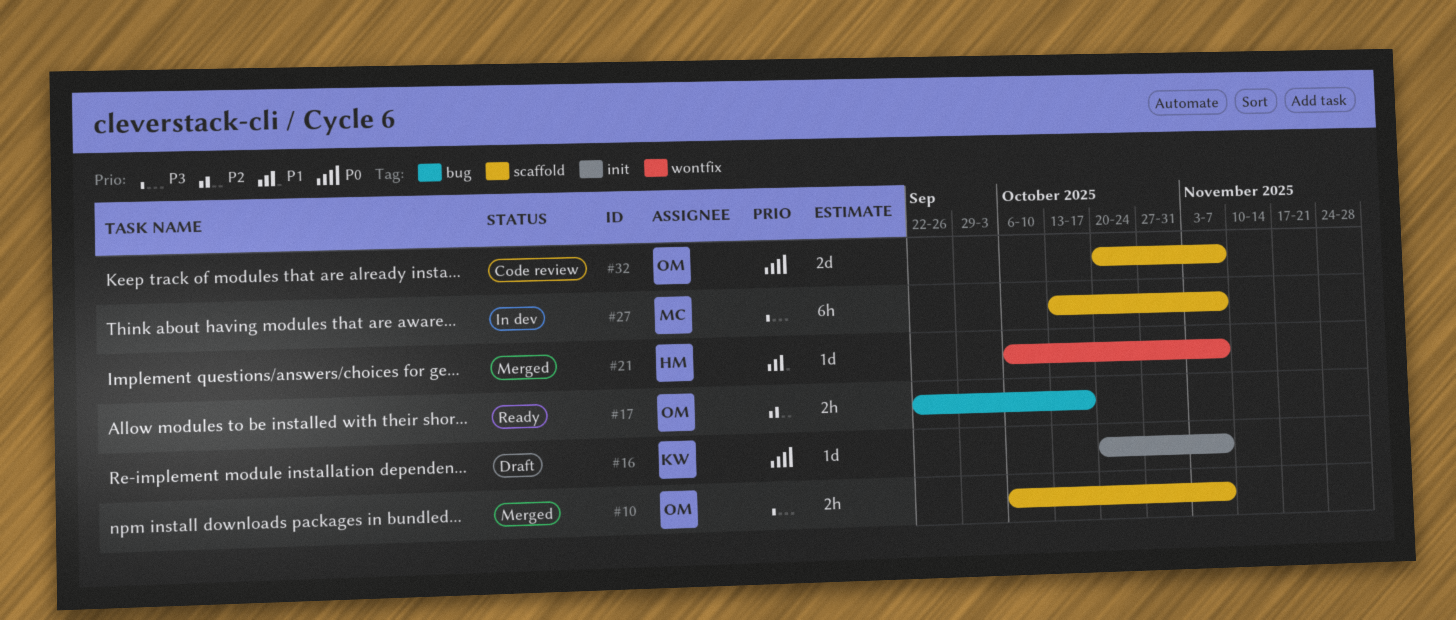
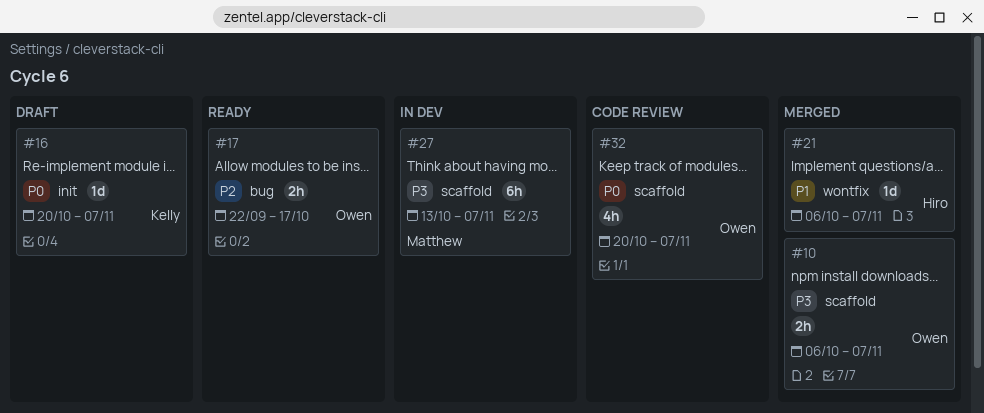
#32, estimate: 2d -> 4h

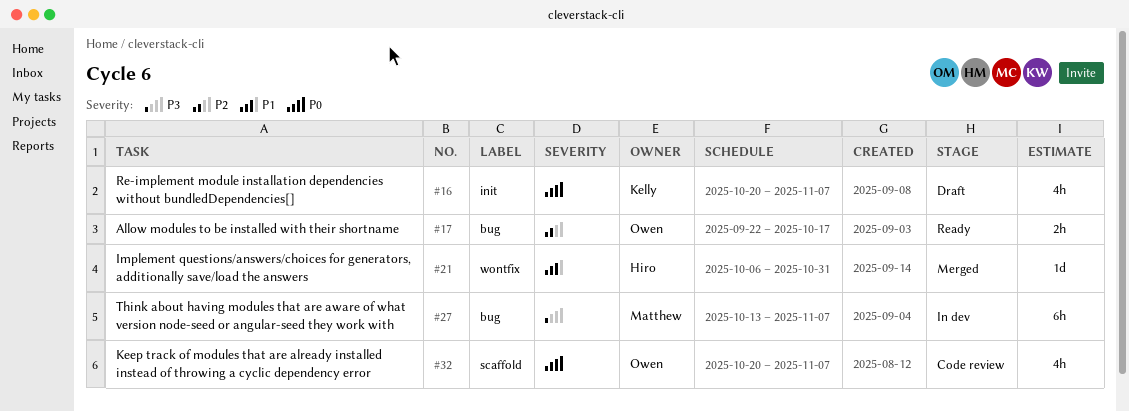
#10: present -> none
#16, estimate: 1d -> 4h
#21, due: Nov 7 -> Oct 31
#27, label: scaffold -> bug

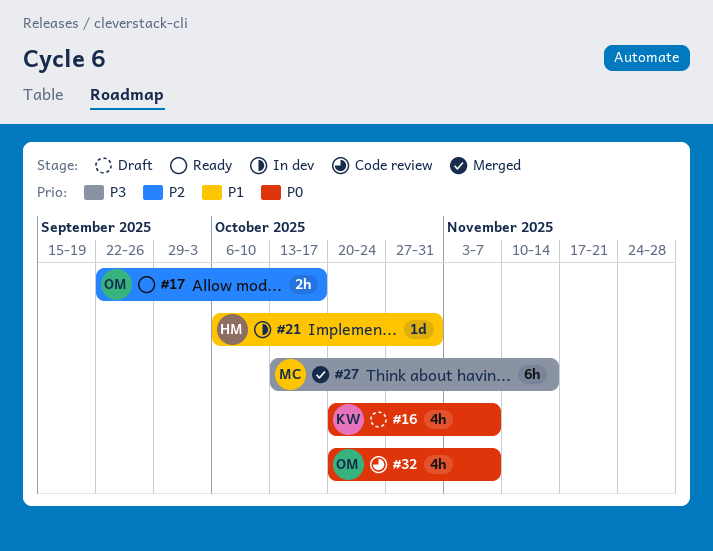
#21, status: Merged -> In dev
#27, status: In dev -> Merged
#27, due: Nov 7 -> Nov 14

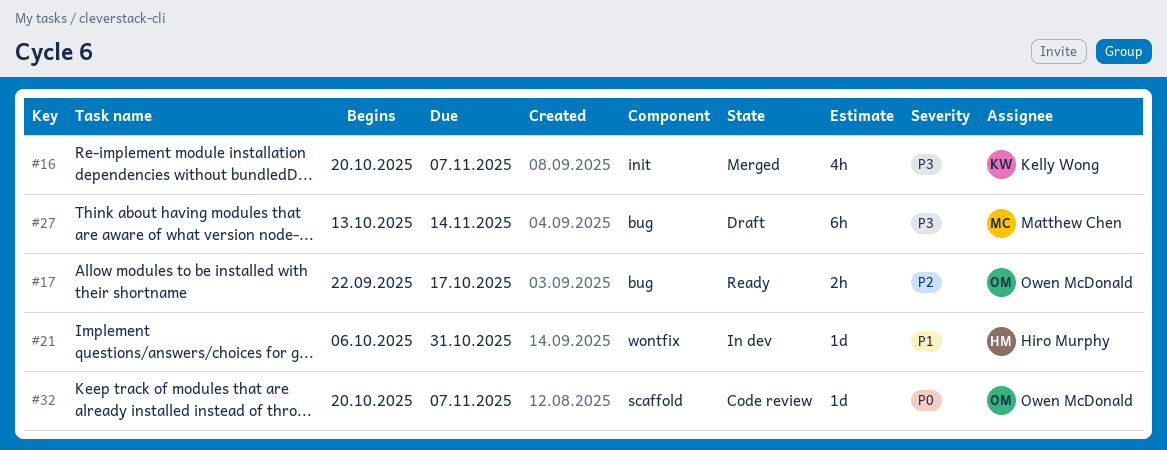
#16, status: Draft -> Merged
#16, priority: P0 -> P3
#27, status: Merged -> Draft
#32, estimate: 4h -> 1d

